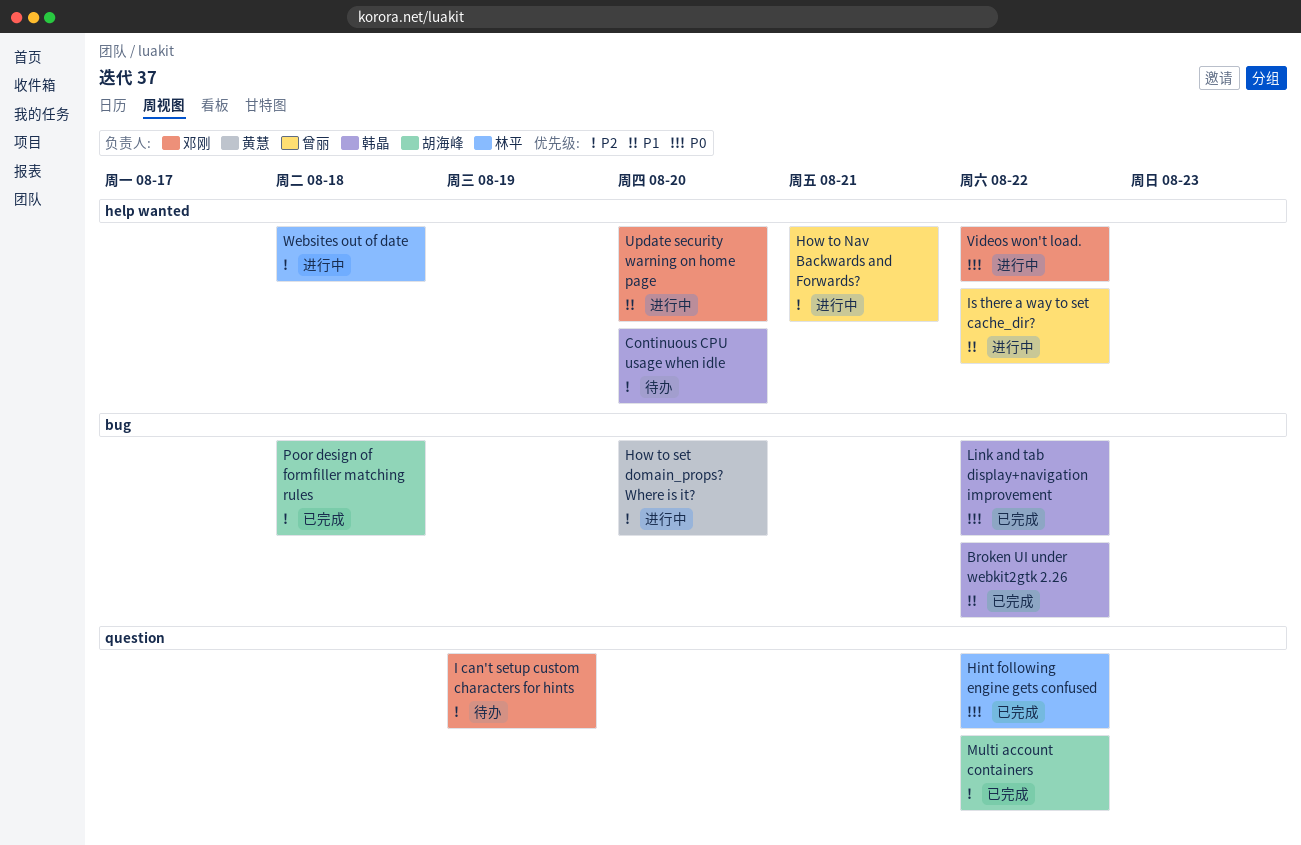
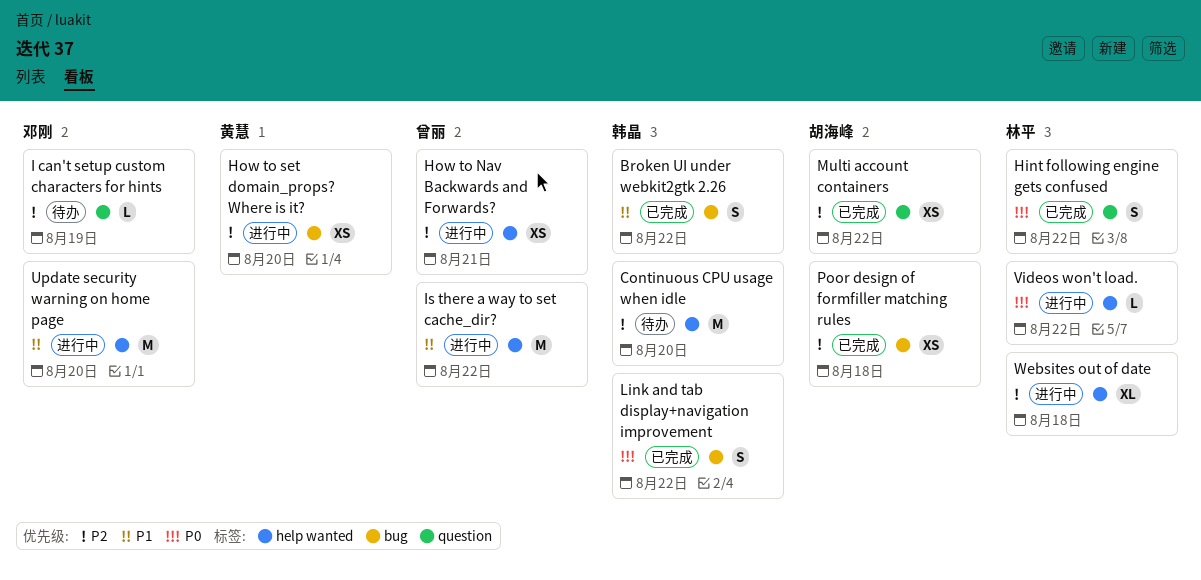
Videos won't load., owner: 邓刚 -> 林平

